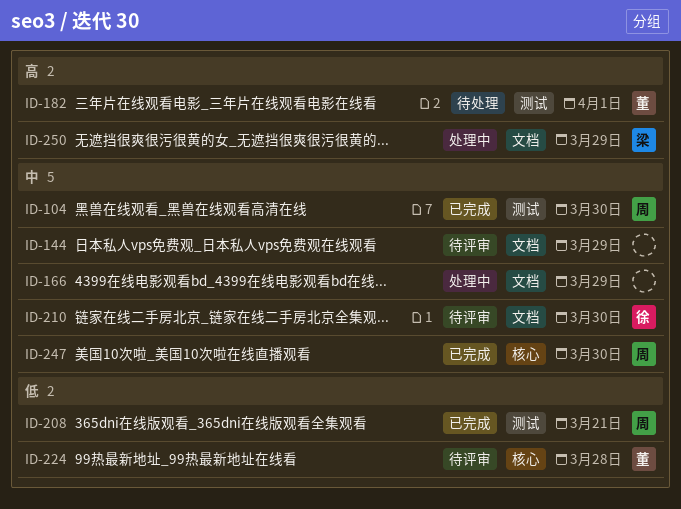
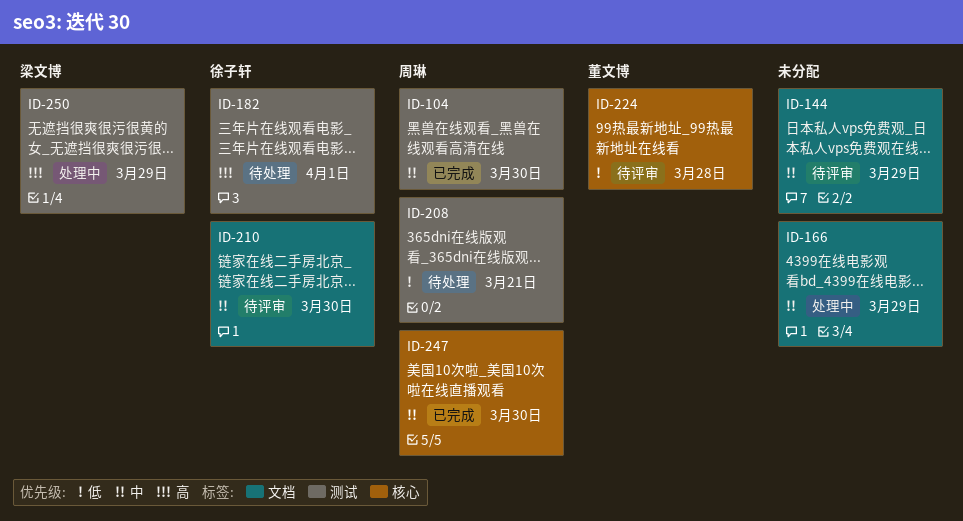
ID-182, owner: 董文博 -> 徐子轩
ID-208, status: 已完成 -> 待处理
ID-250, label: 文档 -> 测试

